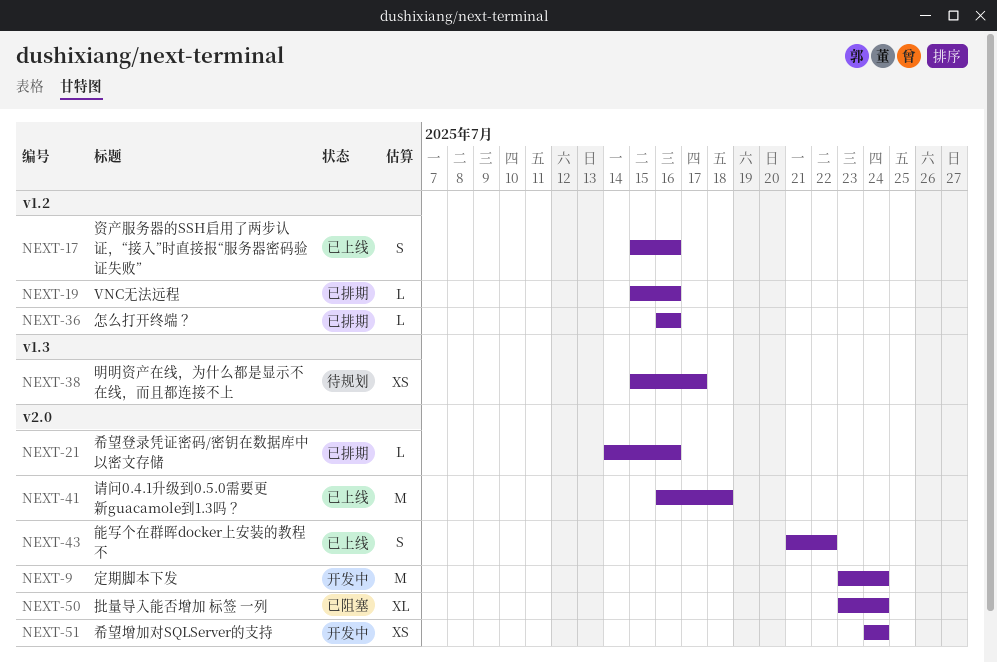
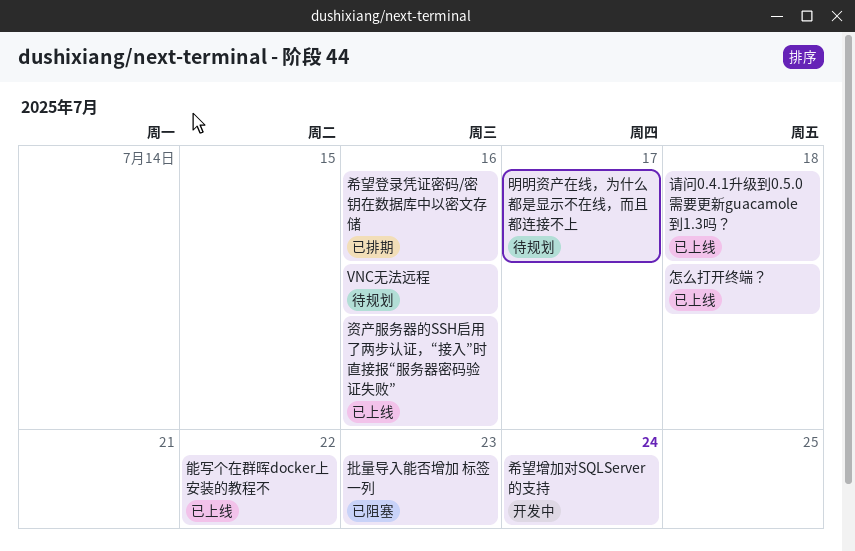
VNC无法远程, status: 已排期 -> 待规划
定期脚本下发: present -> none
怎么打开终端？, status: 已排期 -> 已上线
怎么打开终端？, due: Jul 16 -> Jul 18
批量导入能否增加 标签 一列, due: Jul 24 -> Jul 23

